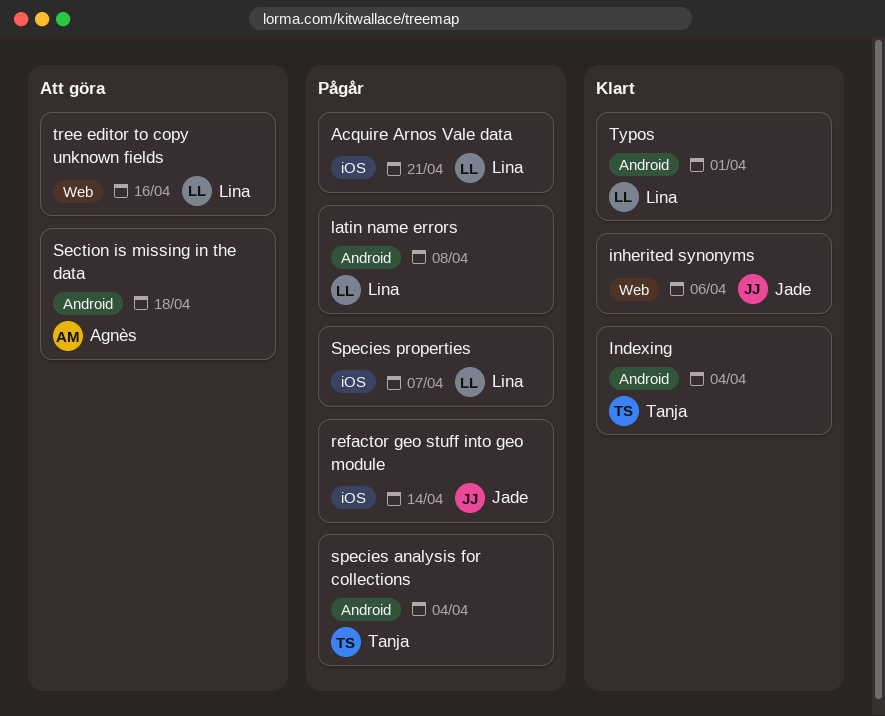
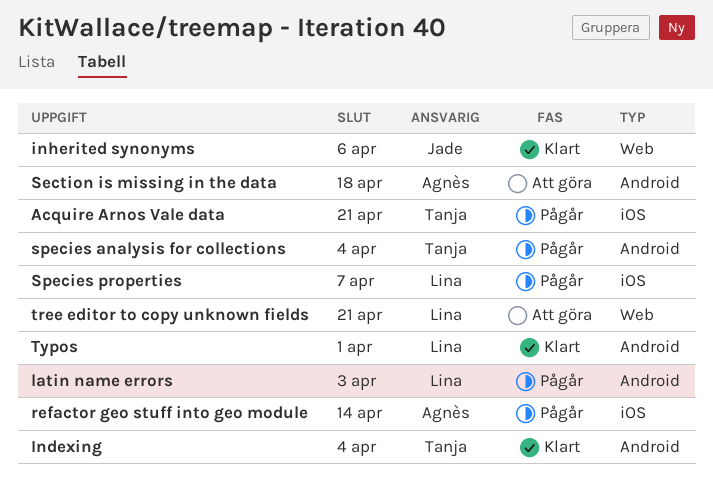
Acquire Arnos Vale data, owner: Lina -> Tanja
latin name errors, due: Apr 8 -> Apr 3
refactor geo stuff into geo module, owner: Jade -> Agnès
tree editor to copy unknown fields, due: Apr 16 -> Apr 21

